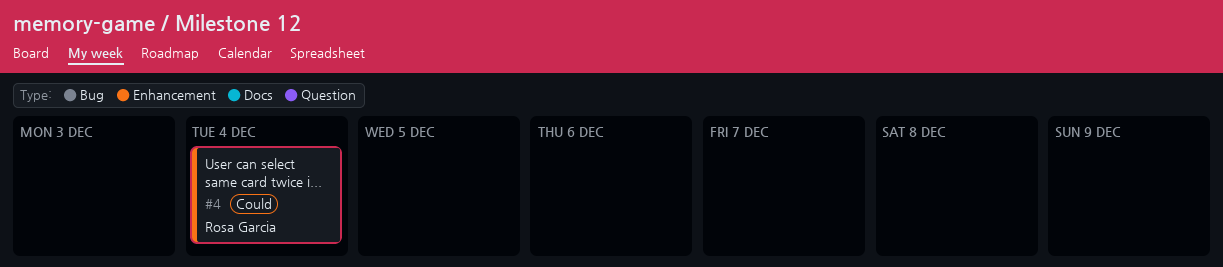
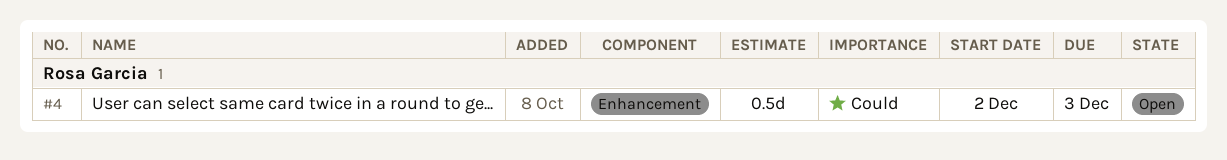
#4, due: Dec 4 -> Dec 3

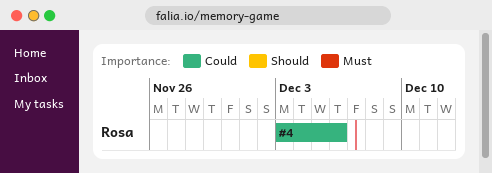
#4, start: Dec 2 -> Dec 3
#4, due: Dec 3 -> Dec 6

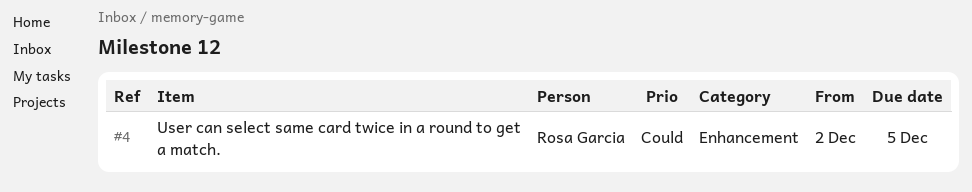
#4, start: Dec 3 -> Dec 2
#4, due: Dec 6 -> Dec 5

